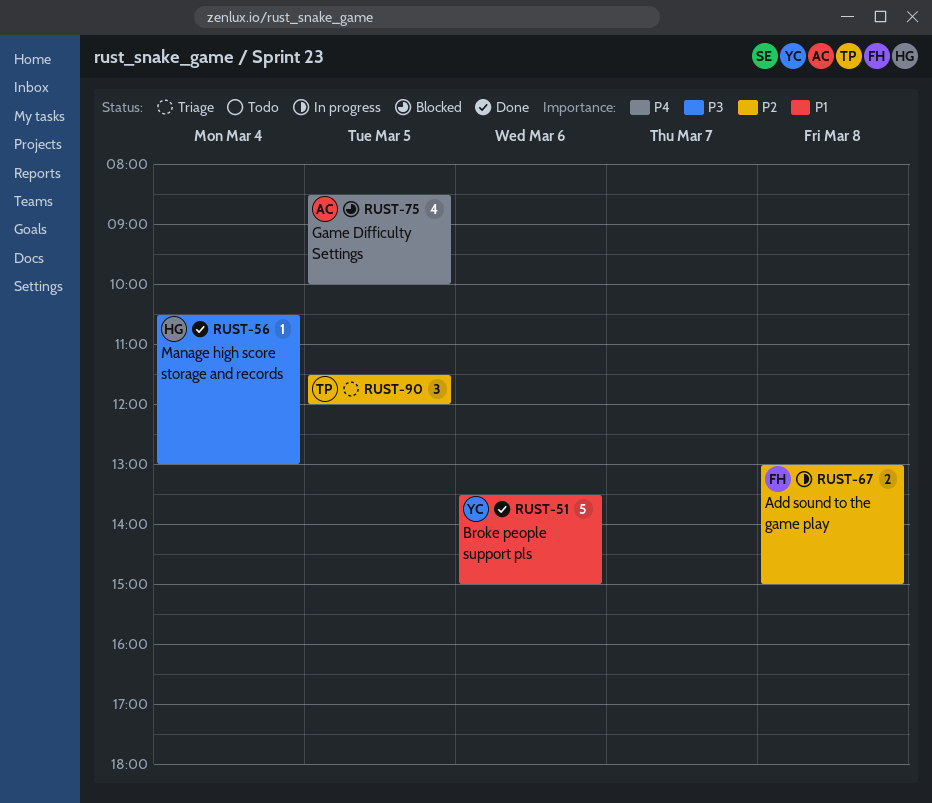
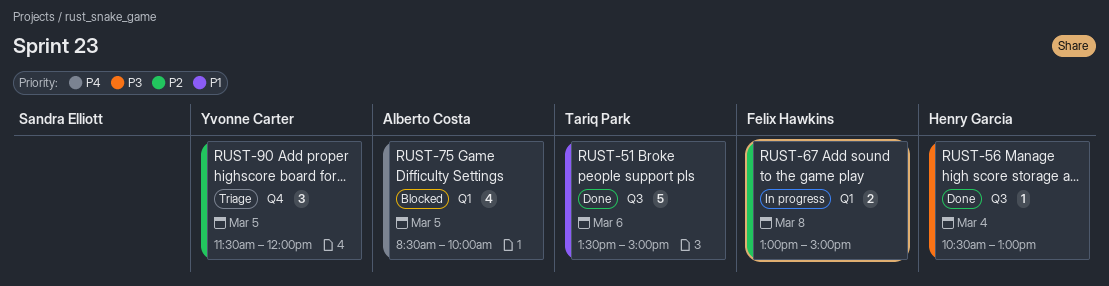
RUST-51, owner: Yvonne Carter -> Tariq Park
RUST-90, owner: Tariq Park -> Yvonne Carter

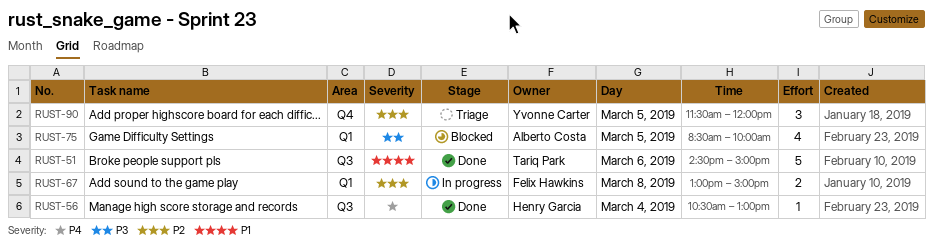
RUST-51, begins: 13:30 -> 14:30
RUST-56, priority: P3 -> P4
RUST-75, priority: P4 -> P3

